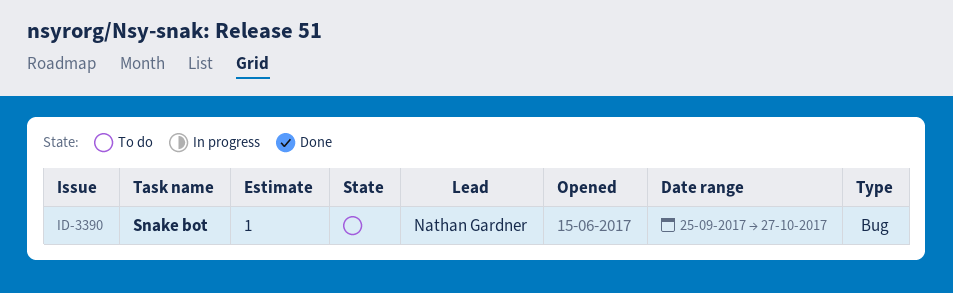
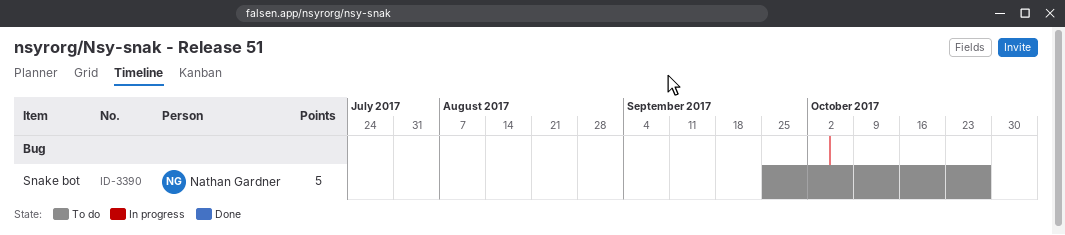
ID-3390, estimate: 1 -> 5

